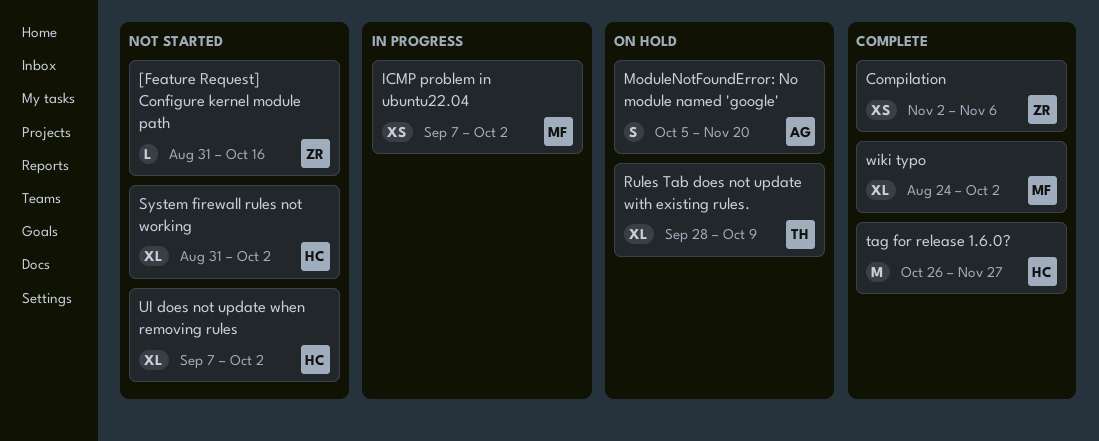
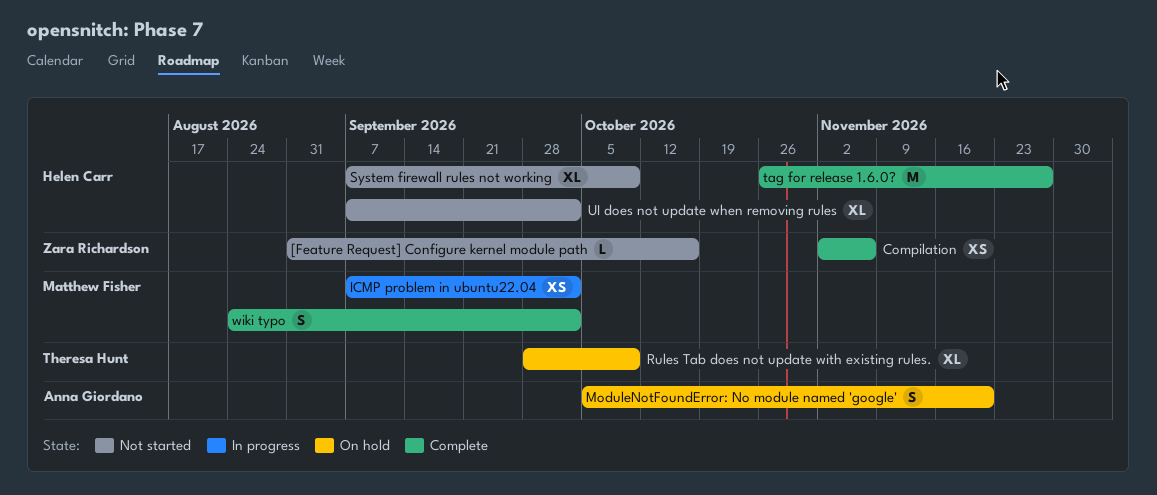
System firewall rules not working, start: Aug 31 -> Sep 7
System firewall rules not working, due: Oct 2 -> Oct 9
wiki typo, estimate: XL -> S

